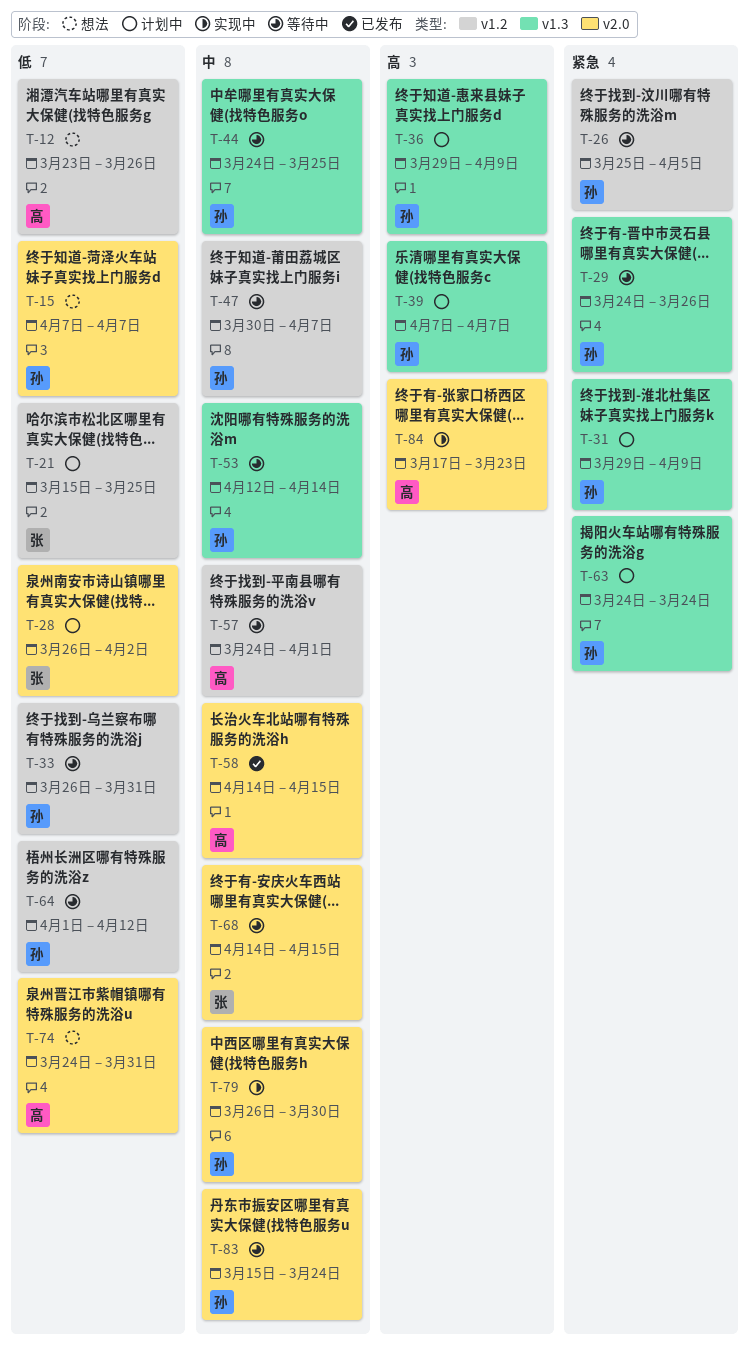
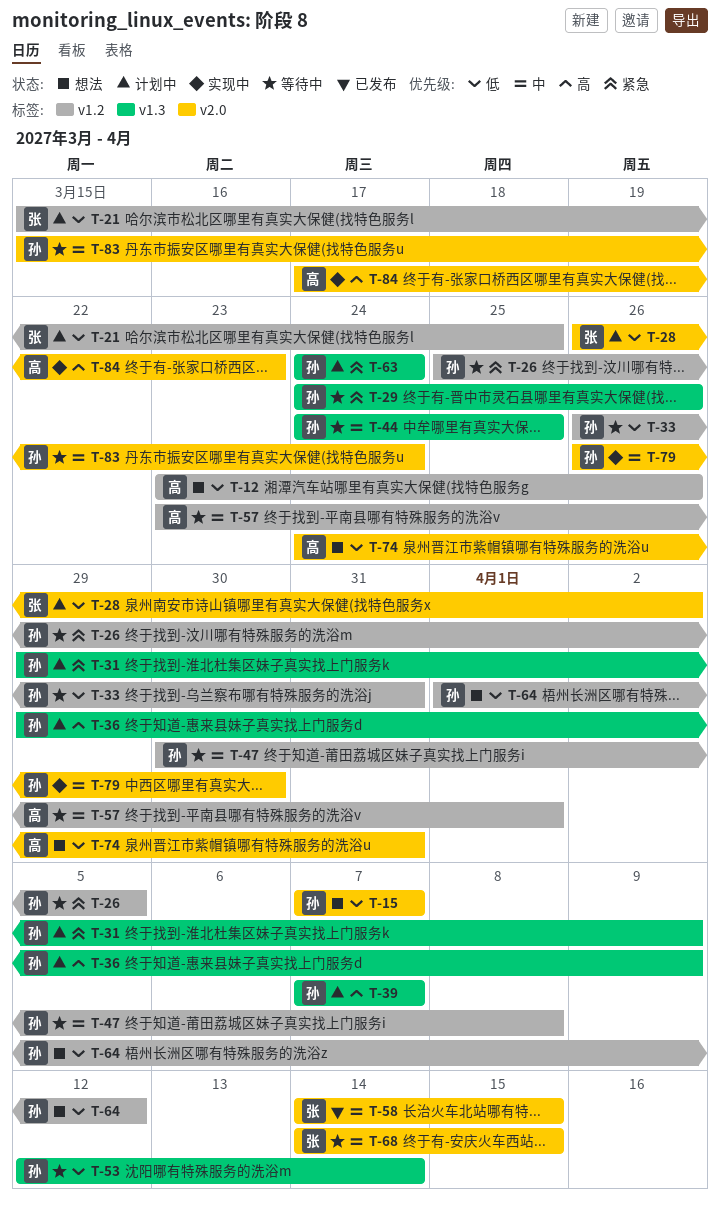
T-47, due: Apr 7 -> Apr 8
T-53, priority: 中 -> 低
T-57, start: Mar 24 -> Mar 23
T-58, owner: 高 -> 张
T-64, status: 等待中 -> 想法

